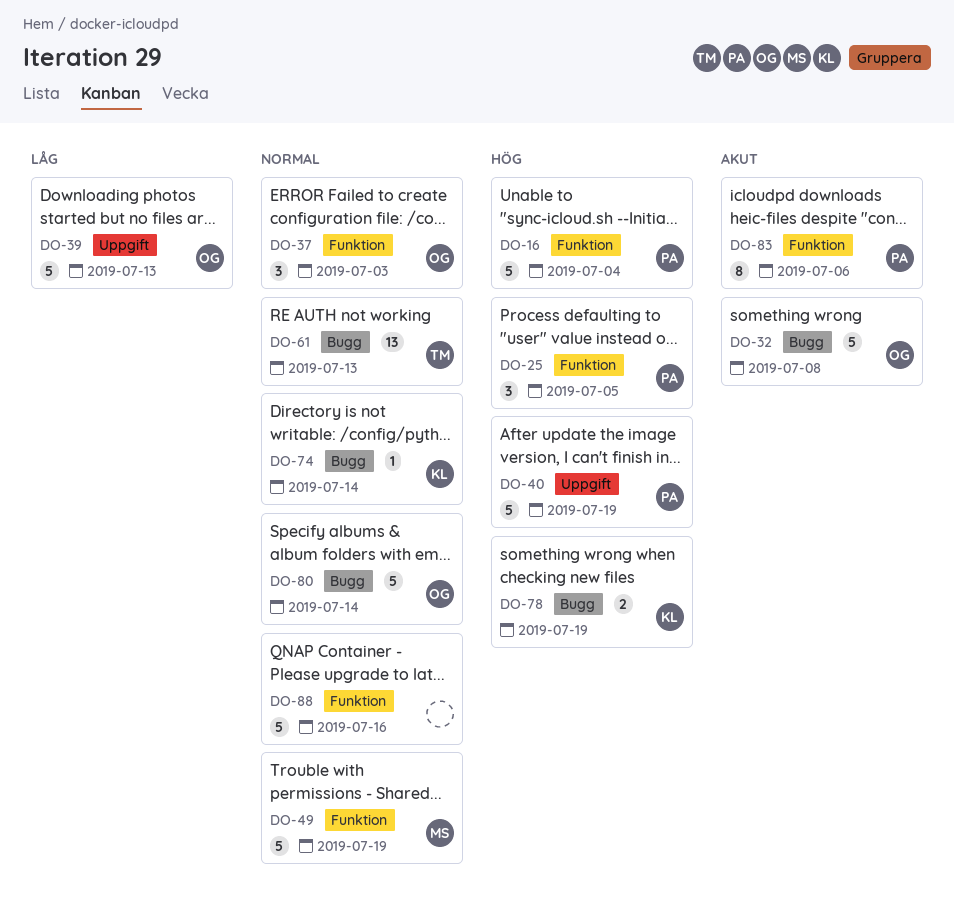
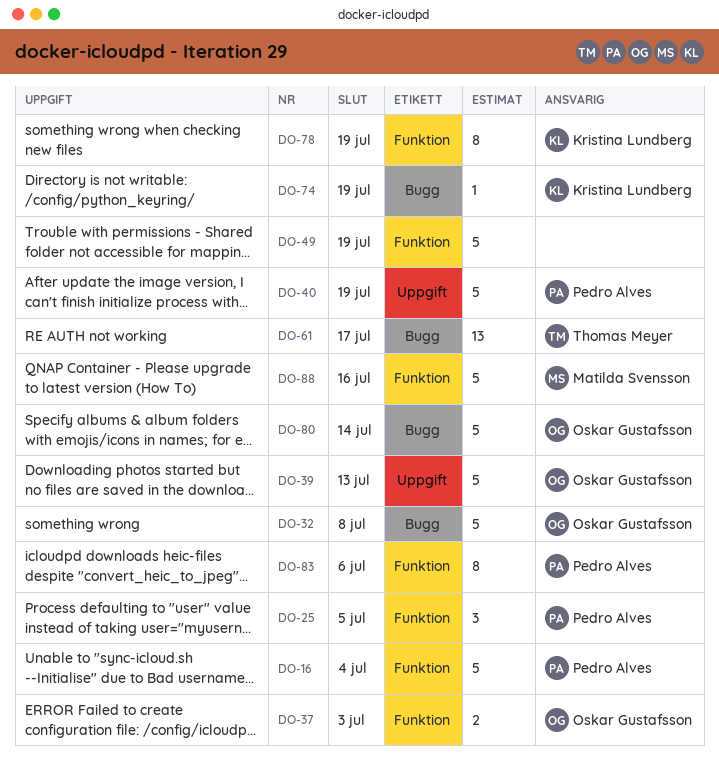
DO-37, estimate: 3 -> 2
DO-49, owner: Matilda Svensson -> none
DO-61, due: Jul 13 -> Jul 17
DO-74, due: Jul 14 -> Jul 19
DO-78, label: Bugg -> Funktion
DO-78, estimate: 2 -> 8
DO-88, owner: none -> Matilda Svensson

